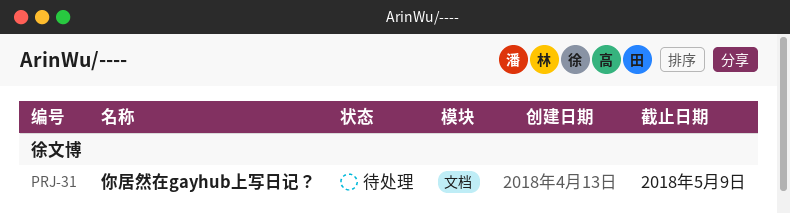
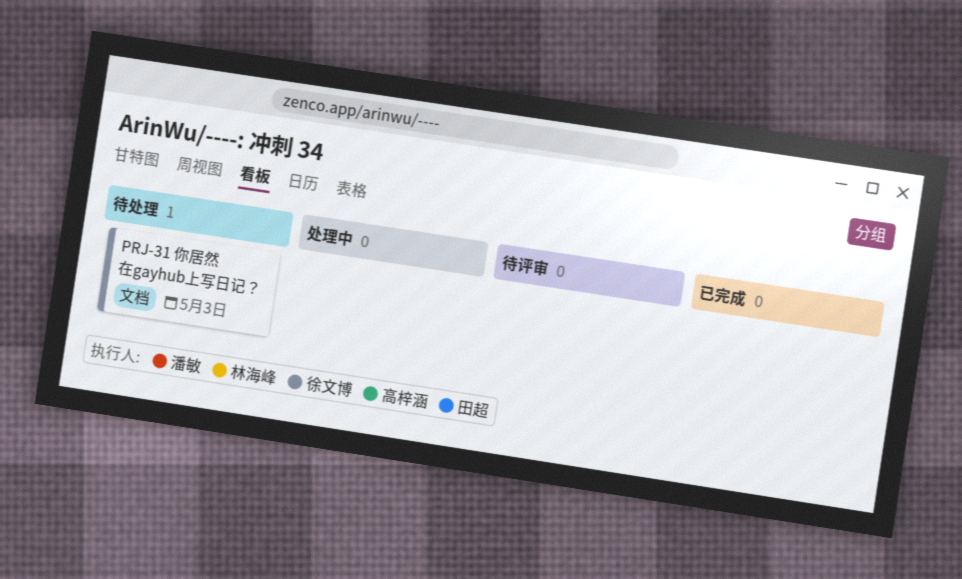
PRJ-31, due: May 9 -> May 3

